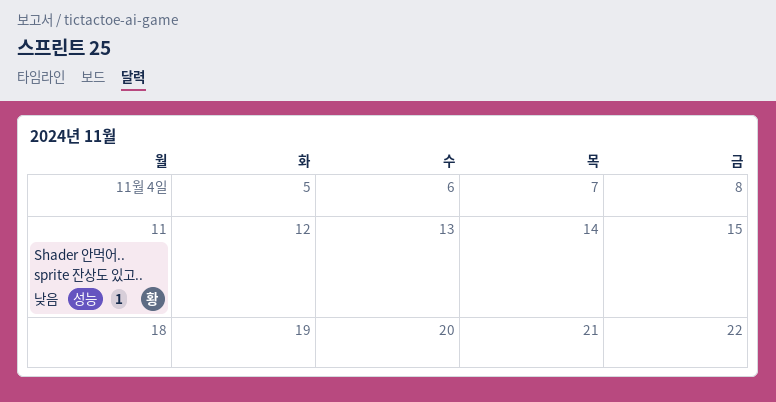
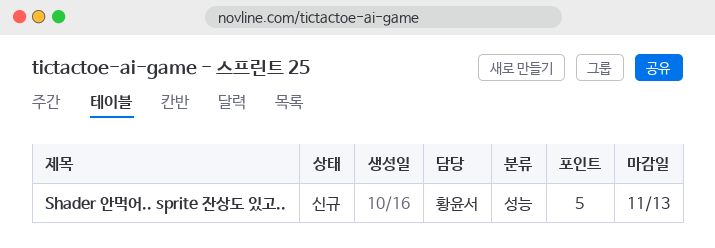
Shader 안먹어.. sprite 잔상도 있고.., estimate: 1 -> 5
Shader 안먹어.. sprite 잔상도 있고.., due: Nov 11 -> Nov 13

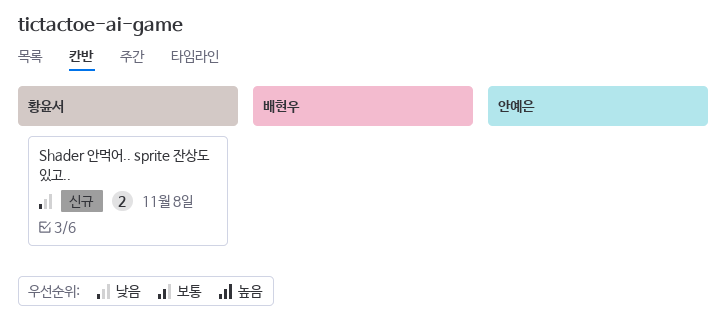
Shader 안먹어.. sprite 잔상도 있고.., estimate: 5 -> 2
Shader 안먹어.. sprite 잔상도 있고.., due: Nov 13 -> Nov 8

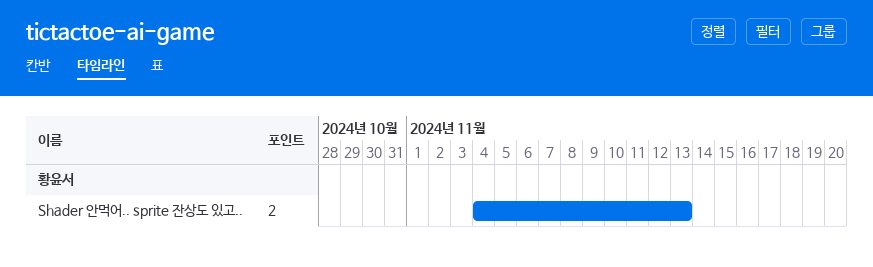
Shader 안먹어.. sprite 잔상도 있고.., due: Nov 8 -> Nov 13

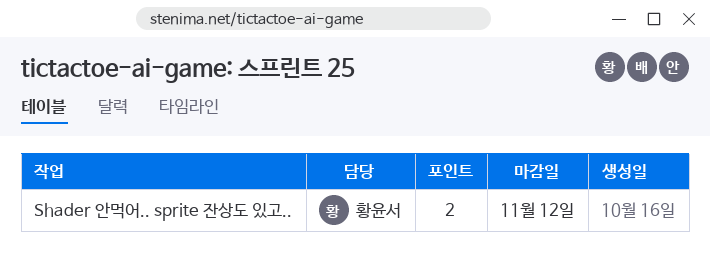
Shader 안먹어.. sprite 잔상도 있고.., due: Nov 13 -> Nov 12

